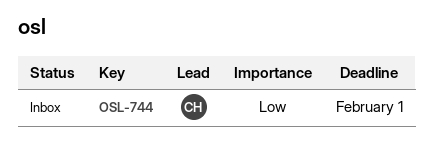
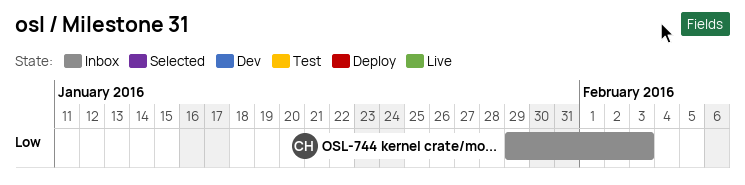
OSL-744, due: Feb 1 -> Feb 3

